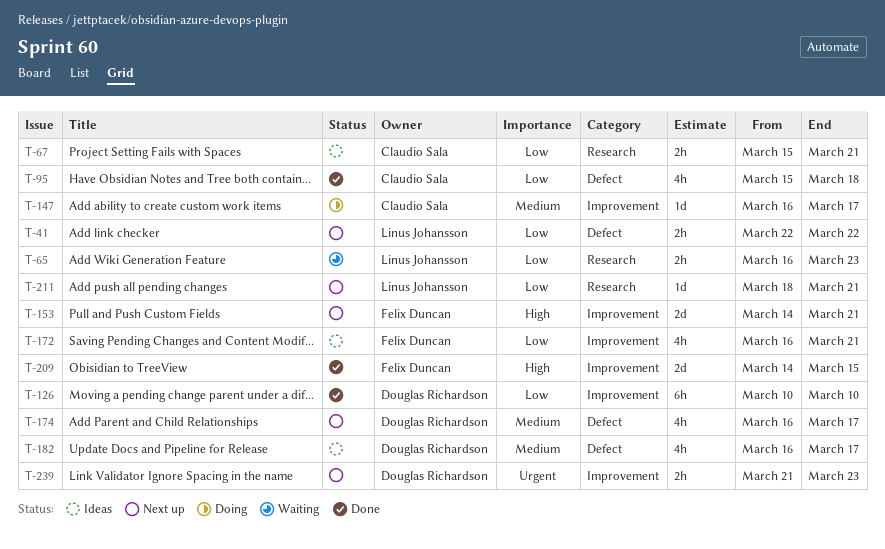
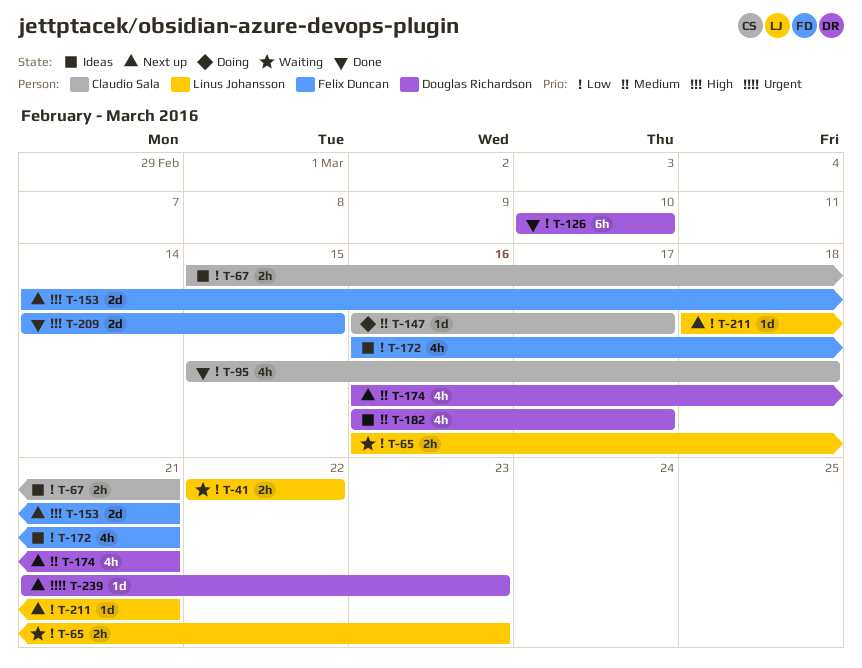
T-41, status: Next up -> Waiting
T-174, due: Mar 17 -> Mar 21
T-239, estimate: 2h -> 1d

